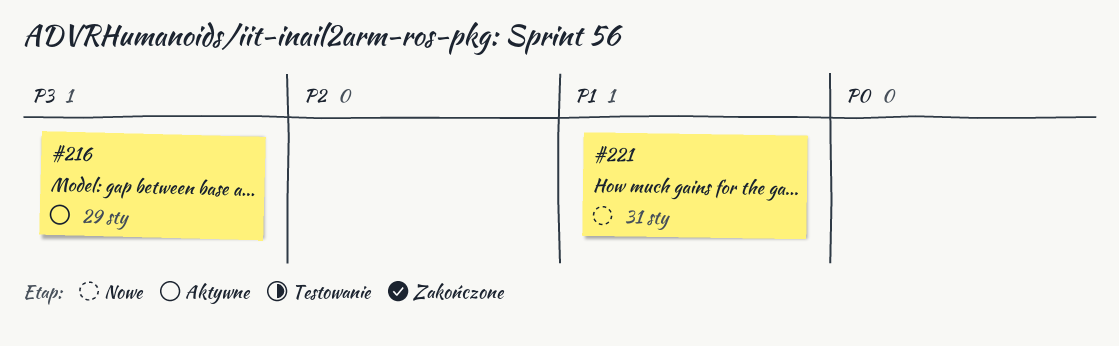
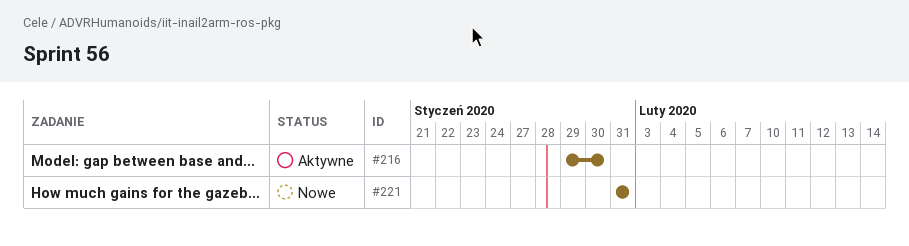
#216, due: Jan 29 -> Jan 30

